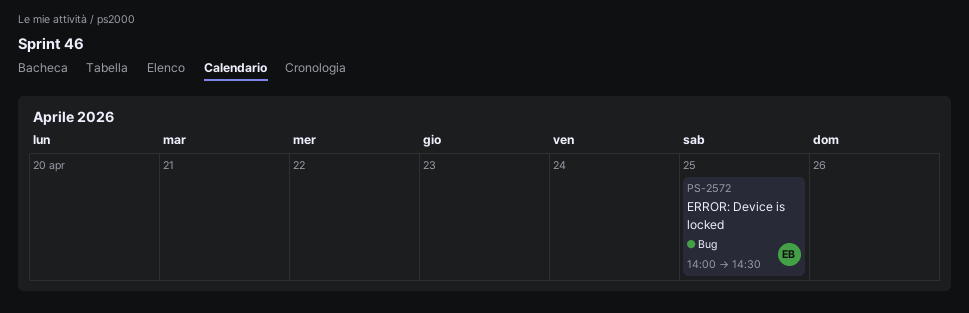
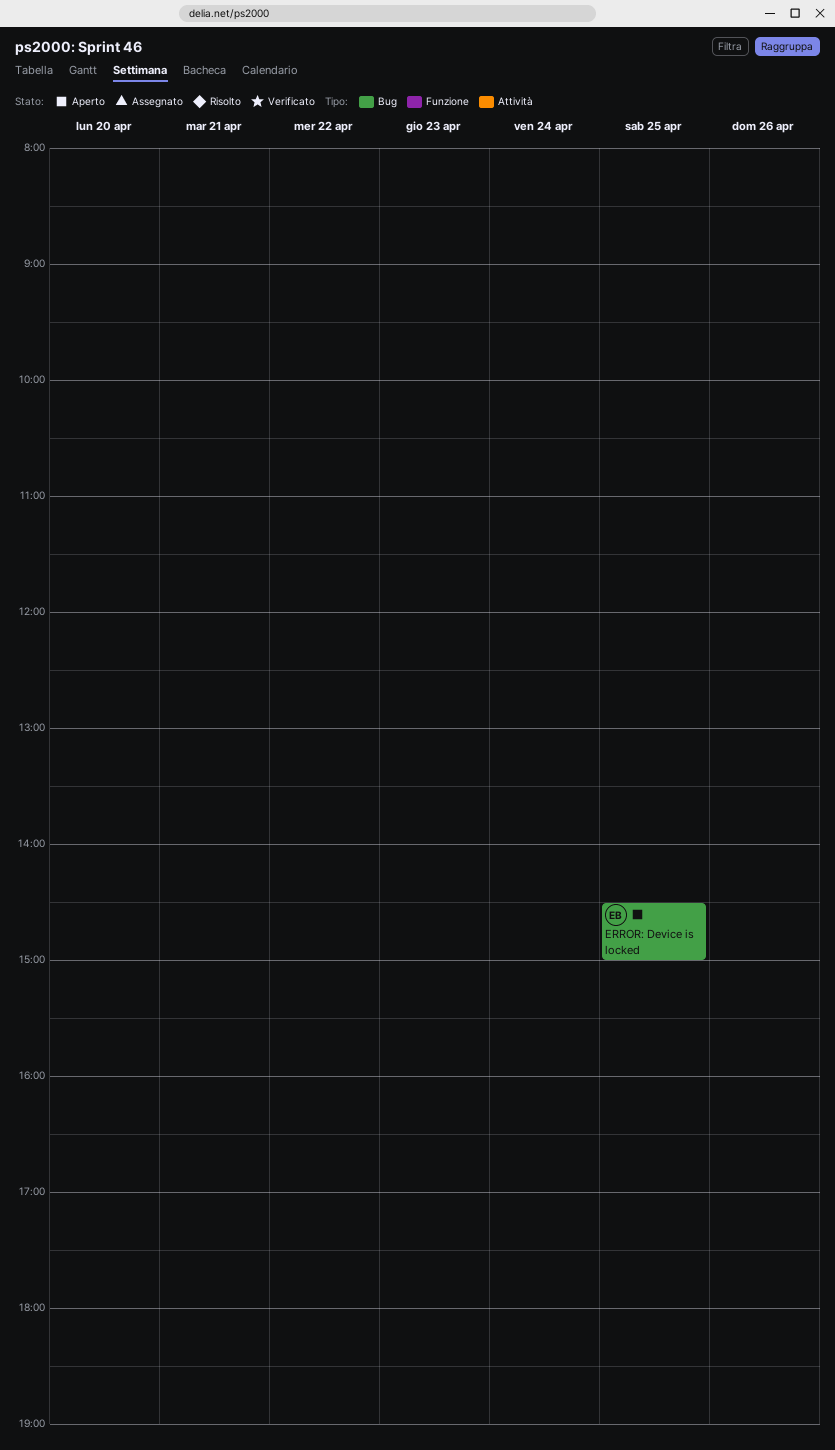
ERROR: Device is locked, begins: 14:00 -> 14:30
ERROR: Device is locked, ends: 14:30 -> 15:00

